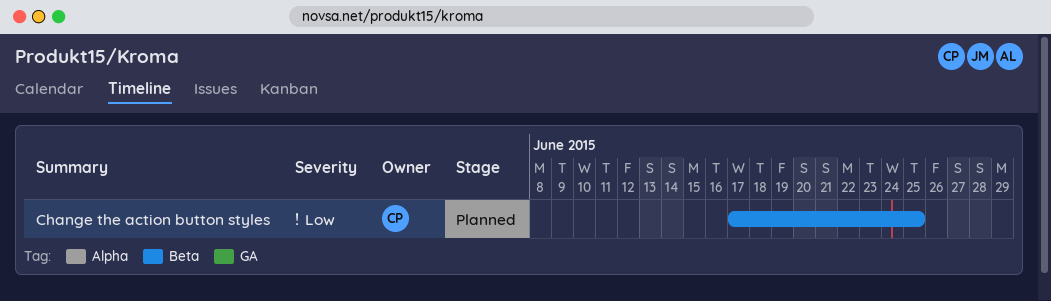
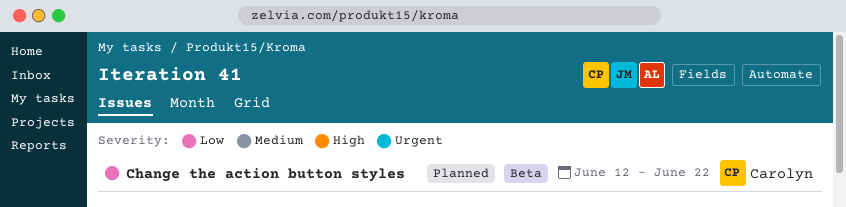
Change the action button styles, start: Jun 17 -> Jun 12
Change the action button styles, due: Jun 25 -> Jun 22

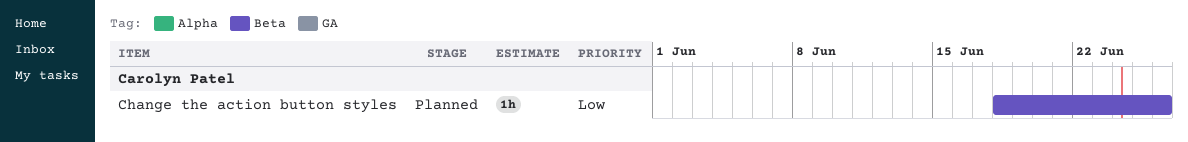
Change the action button styles, start: Jun 12 -> Jun 18
Change the action button styles, due: Jun 22 -> Jun 26

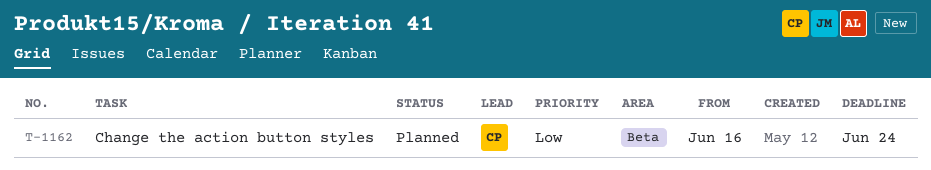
Change the action button styles, start: Jun 18 -> Jun 16
Change the action button styles, due: Jun 26 -> Jun 24

